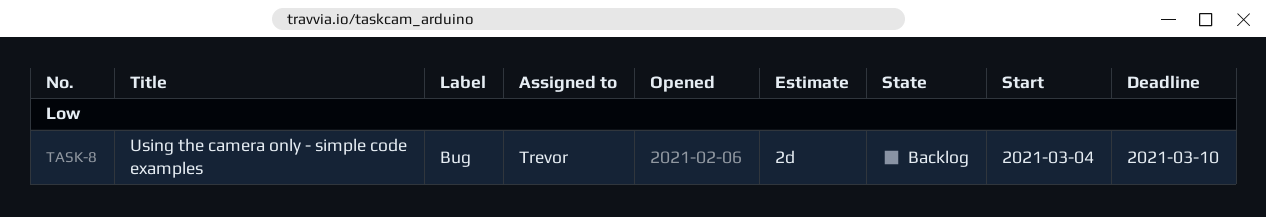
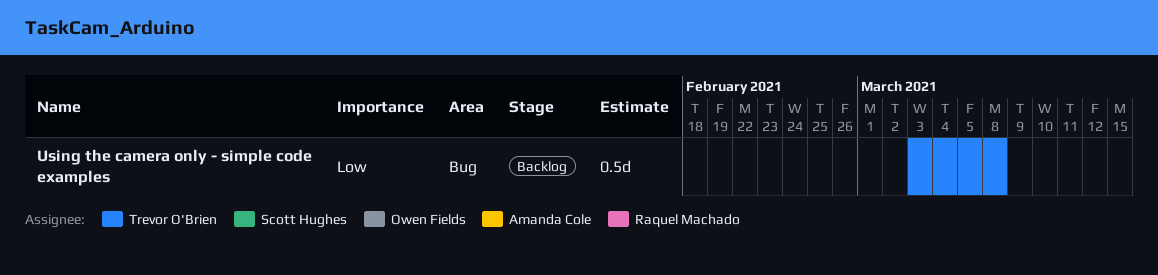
Using the camera only - simple code examples, estimate: 2d -> 0.5d
Using the camera only - simple code examples, start: Mar 4 -> Mar 3
Using the camera only - simple code examples, due: Mar 10 -> Mar 8

